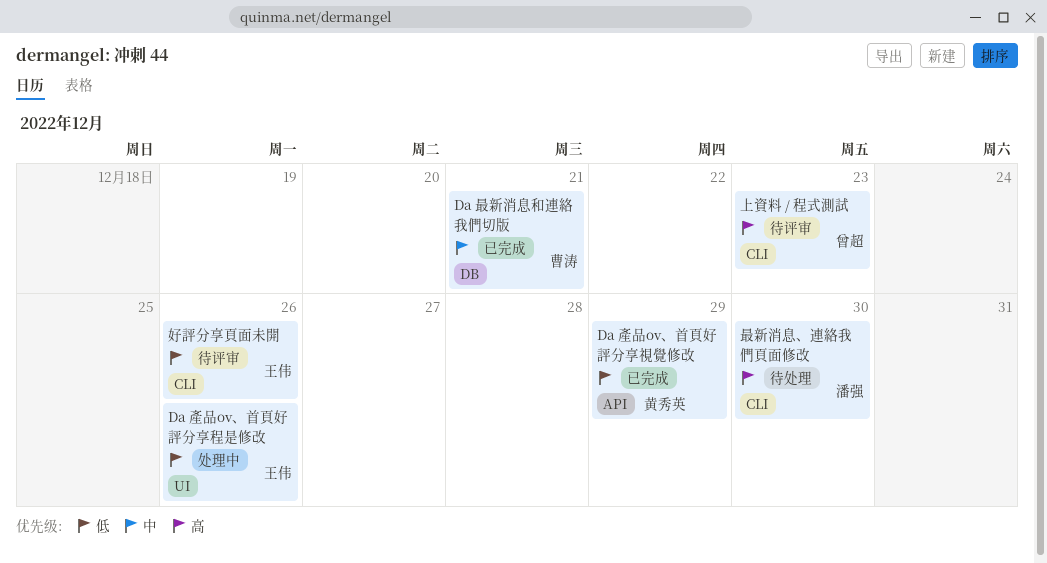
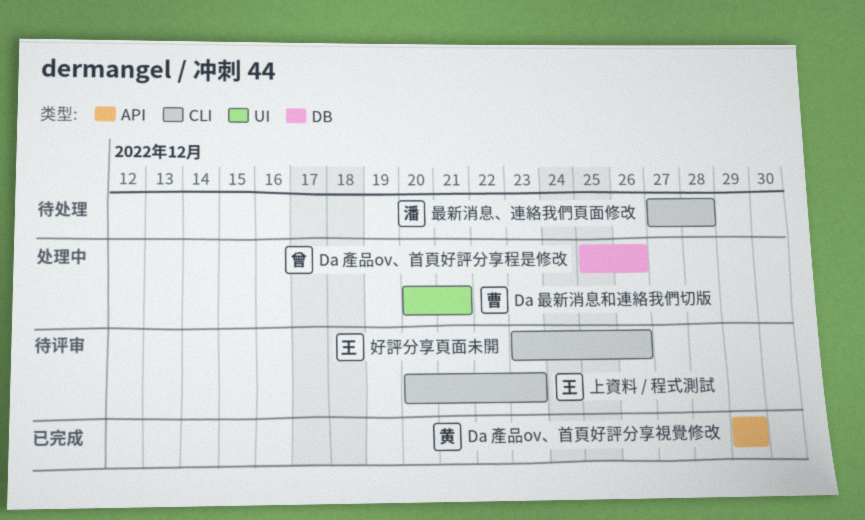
Da 最新消息和連絡我們切版, status: 已完成 -> 处理中
Da 最新消息和連絡我們切版, label: DB -> UI
Da 產品ov、首頁好評分享程是修改, owner: 王伟 -> 曾超
Da 產品ov、首頁好評分享程是修改, label: UI -> DB
上資料 / 程式測試, owner: 曾超 -> 王伟
最新消息、連絡我們頁面修改, due: Dec 30 -> Dec 28

